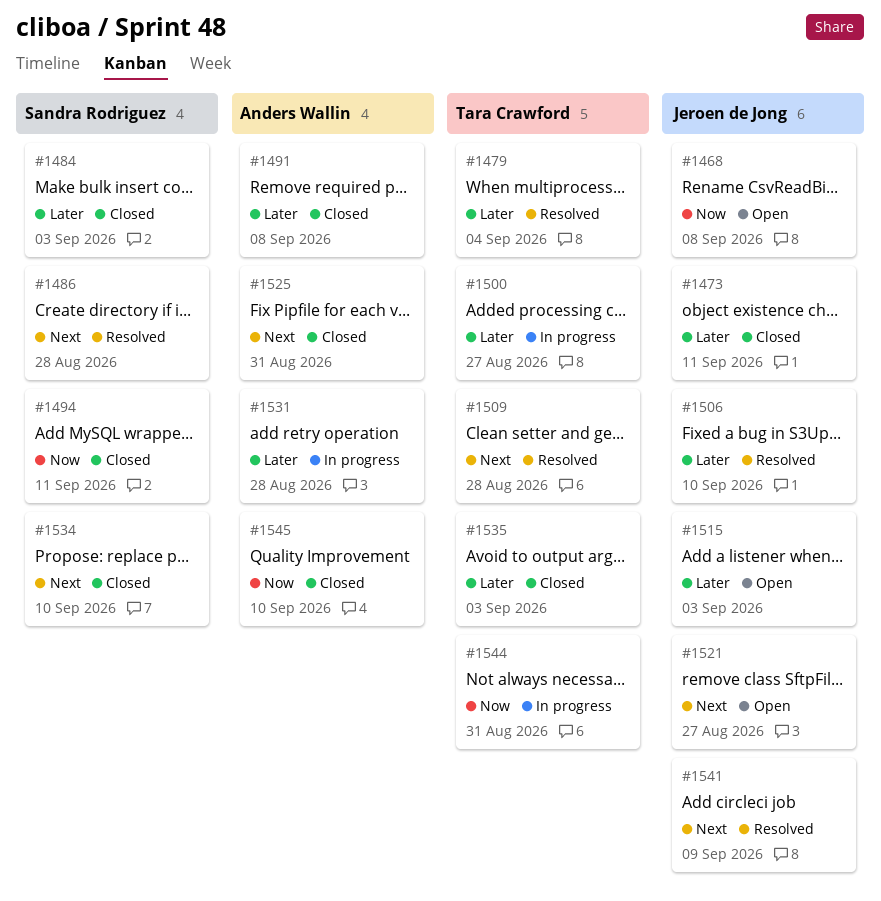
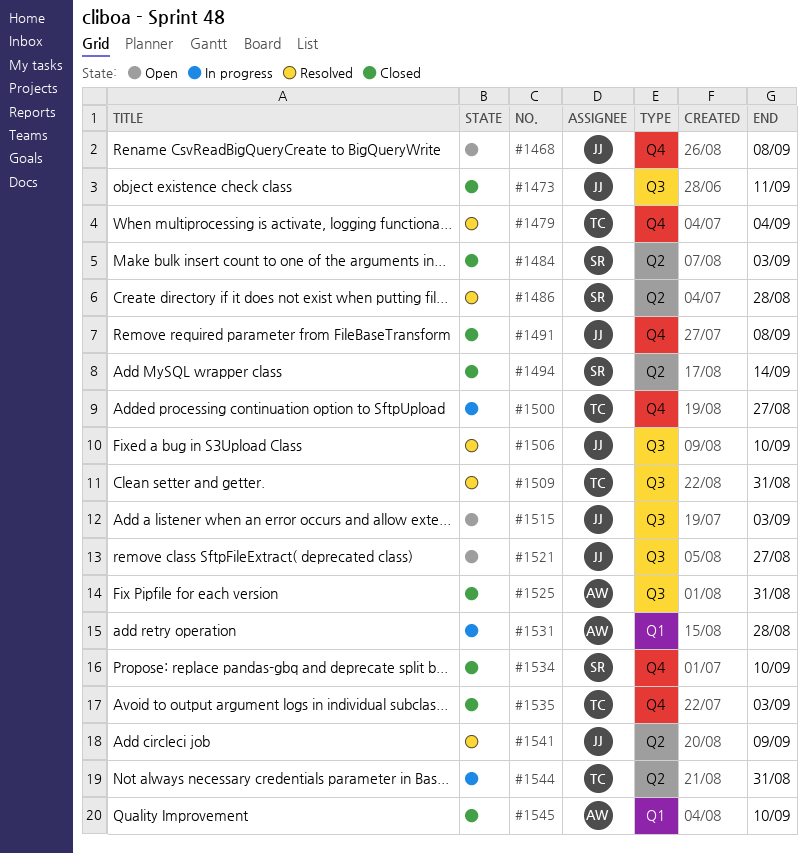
#1491, owner: Anders Wallin -> Jeroen de Jong
#1494, due: Sep 11 -> Sep 14
#1509, due: Aug 28 -> Aug 31

